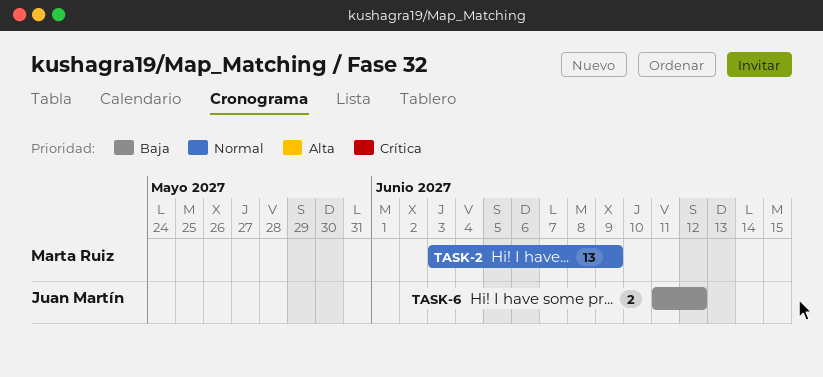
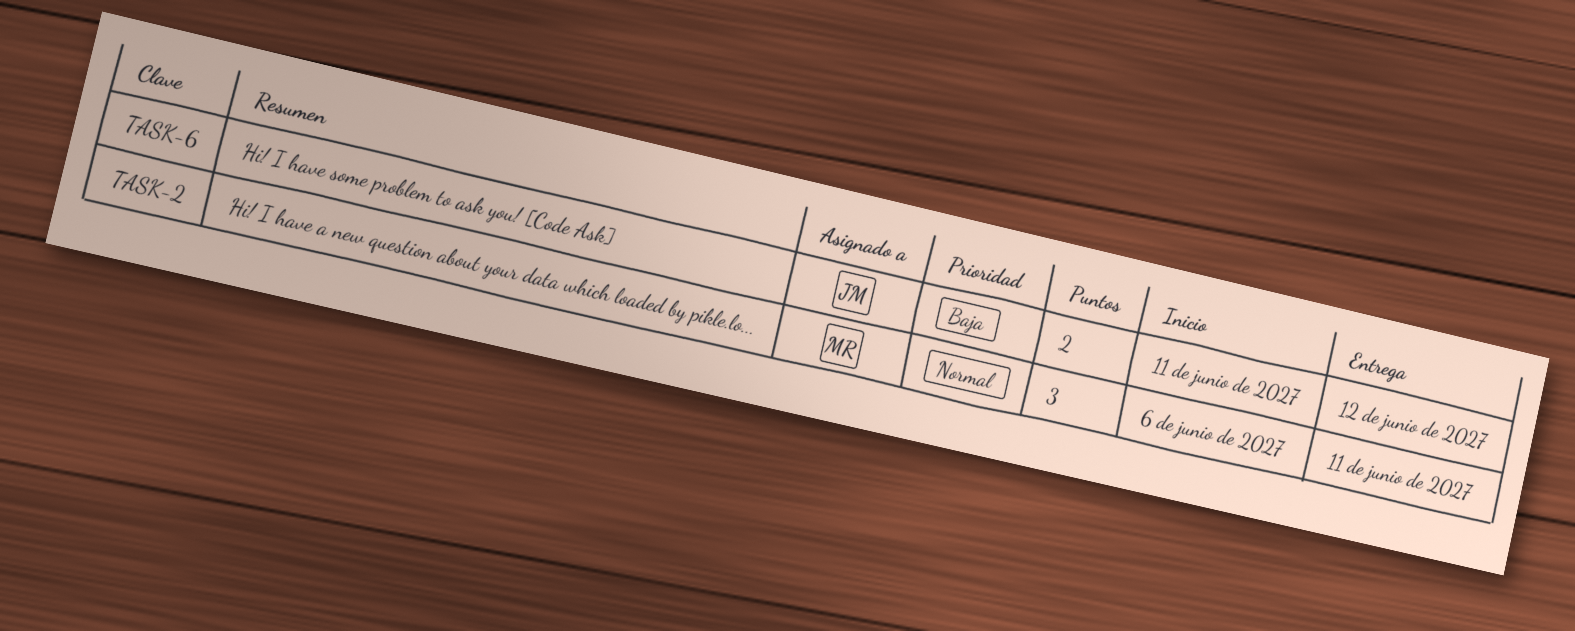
TASK-2, estimate: 13 -> 3
TASK-2, start: Jun 3 -> Jun 6
TASK-2, due: Jun 9 -> Jun 11

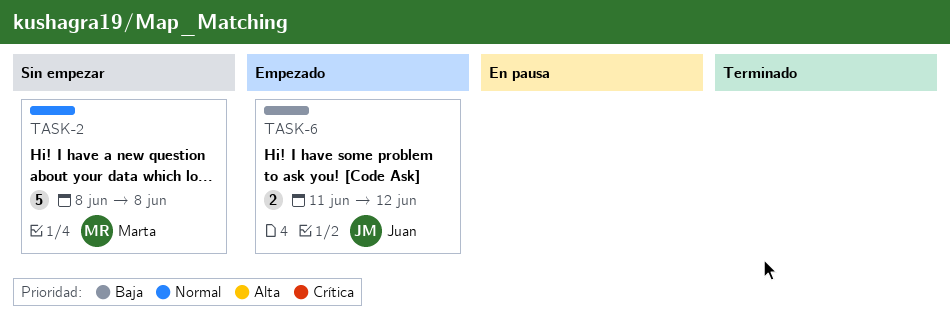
TASK-2, estimate: 3 -> 5
TASK-2, start: Jun 6 -> Jun 8
TASK-2, due: Jun 11 -> Jun 8

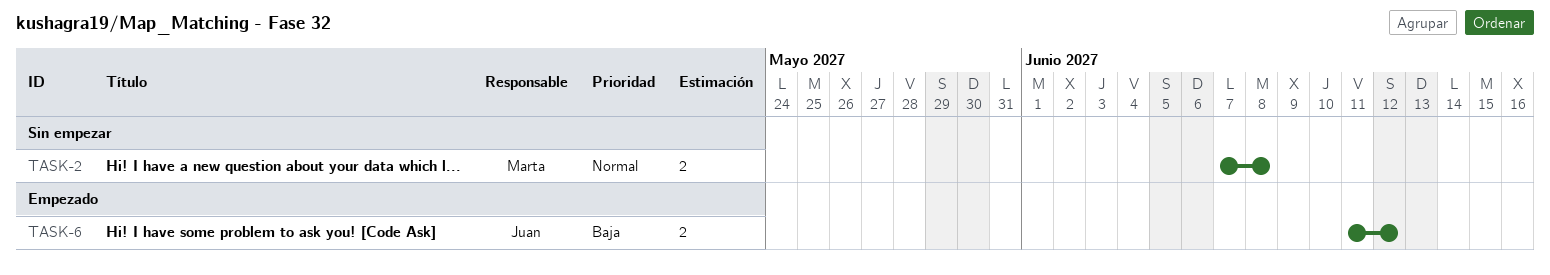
TASK-2, estimate: 5 -> 2
TASK-2, start: Jun 8 -> Jun 7

